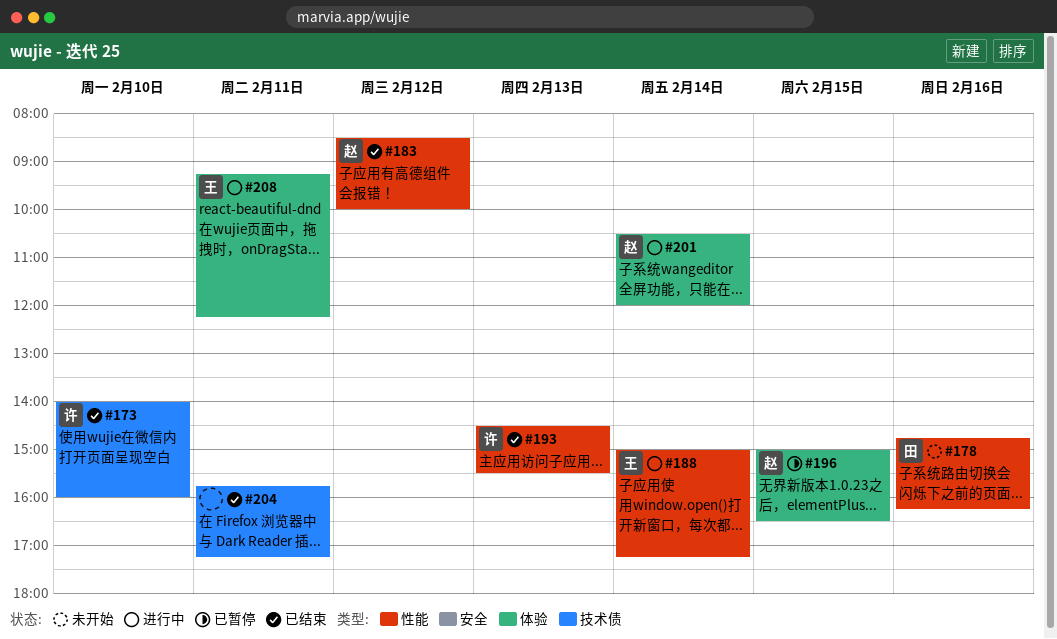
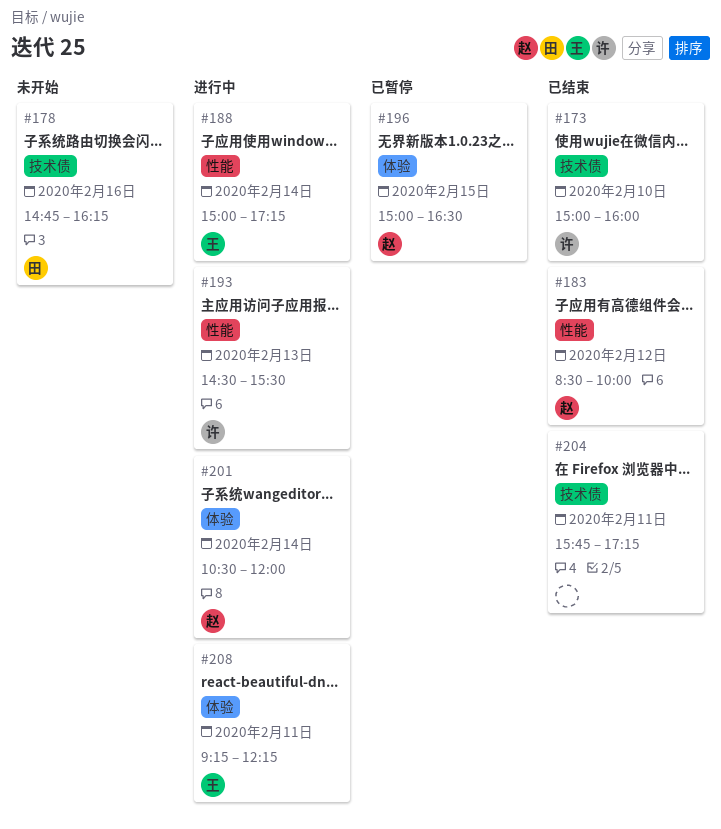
#173, begins: 14:00 -> 15:00
#178, label: 性能 -> 技术债
#193, status: 已结束 -> 进行中

